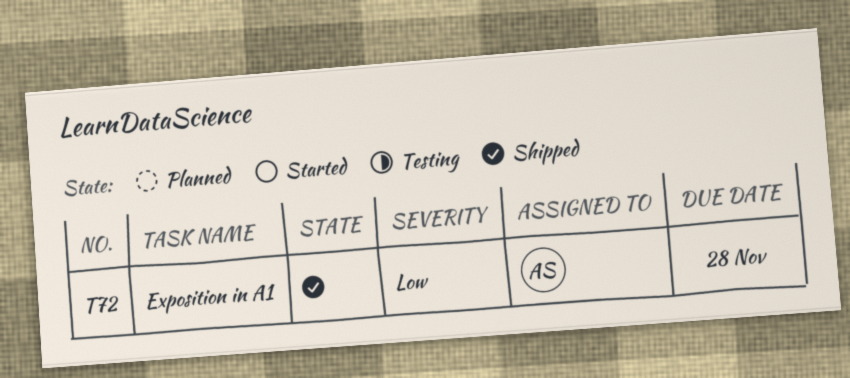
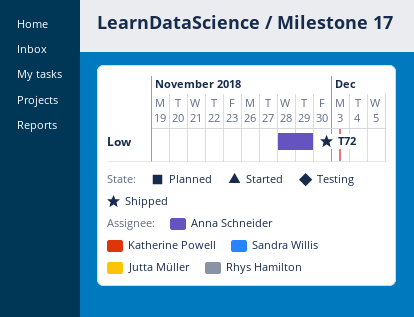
T72, due: Nov 28 -> Nov 29

